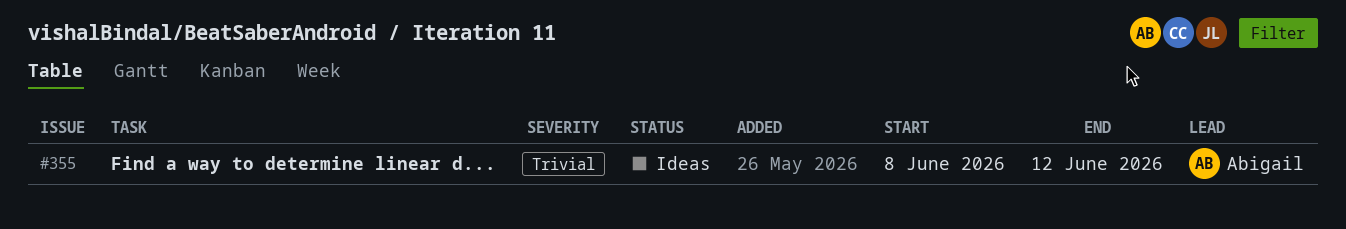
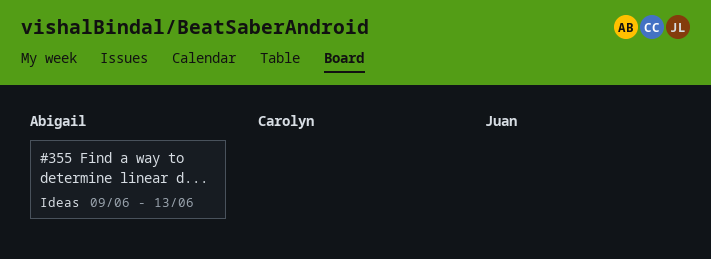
#355, start: Jun 8 -> Jun 9
#355, due: Jun 12 -> Jun 13

